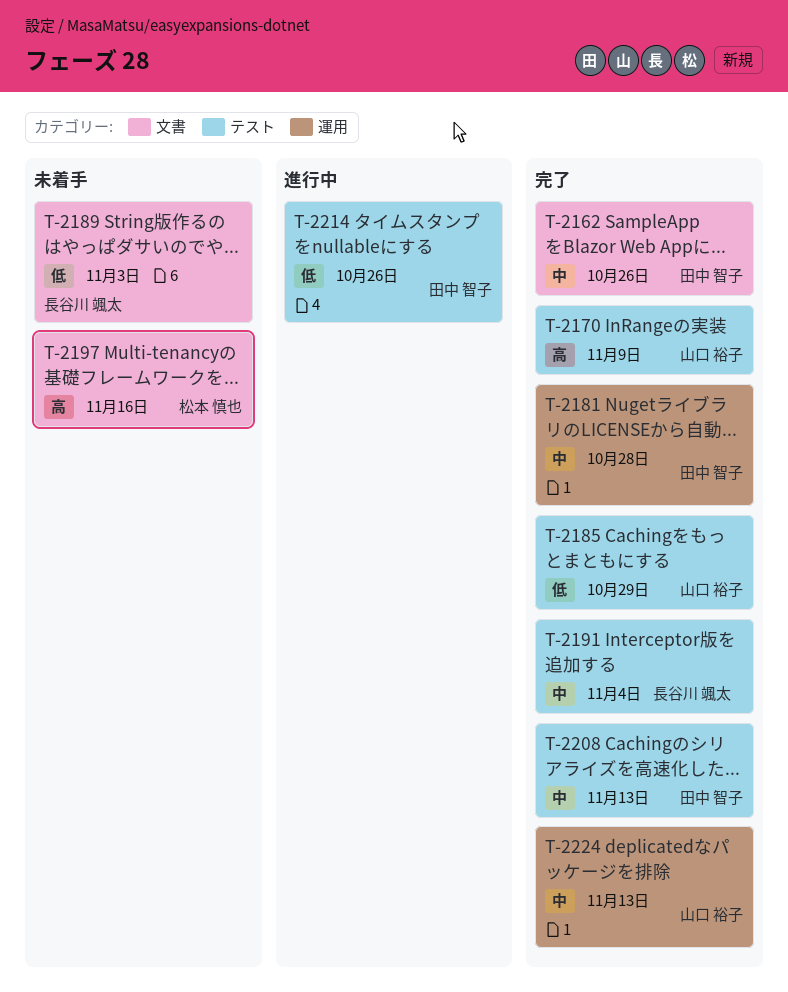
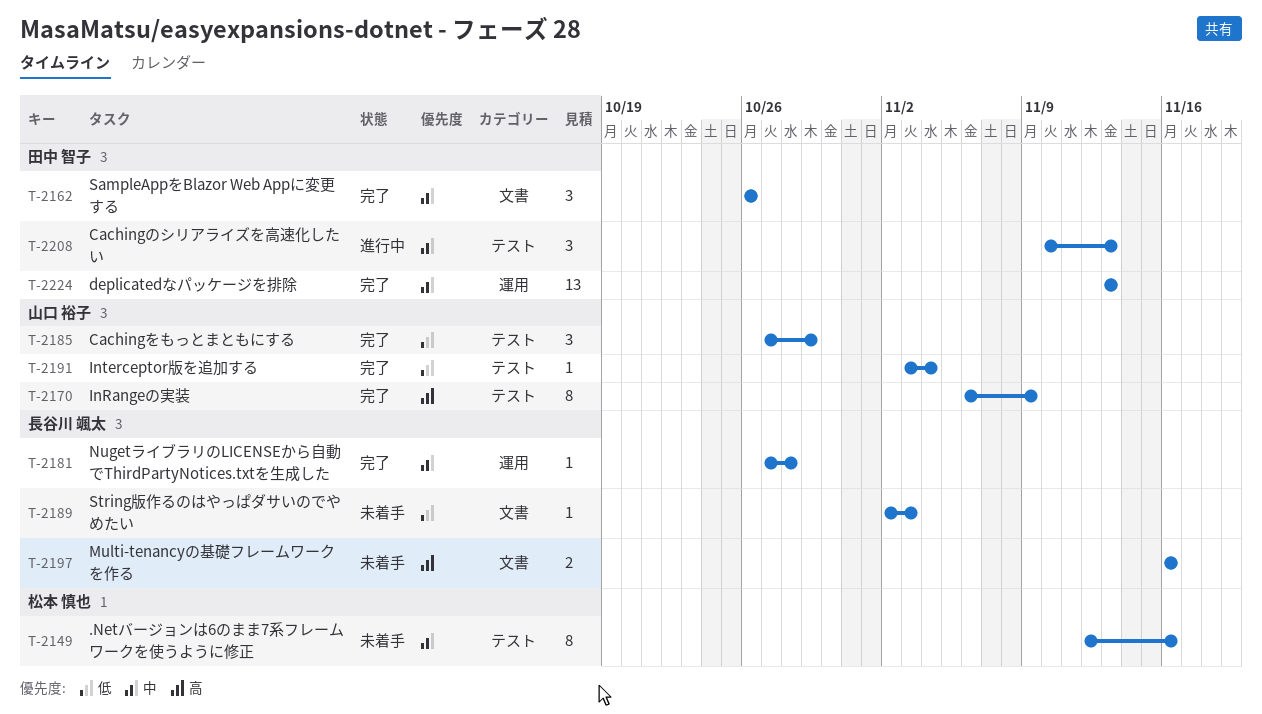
T-2149: none -> present
T-2181, owner: 田中 智子 -> 長谷川 颯太
T-2191, owner: 長谷川 颯太 -> 山口 裕子
T-2191, priority: 中 -> 低
T-2197, owner: 松本 慎也 -> 長谷川 颯太
T-2208, status: 完了 -> 進行中
T-2214: present -> none
T-2224, owner: 山口 裕子 -> 田中 智子

